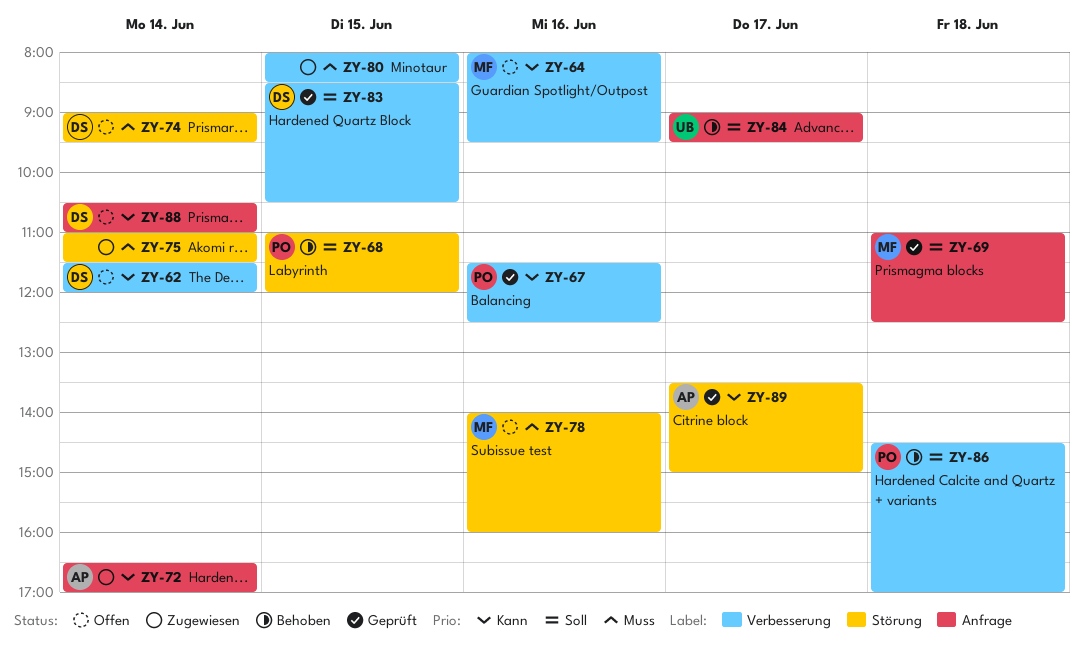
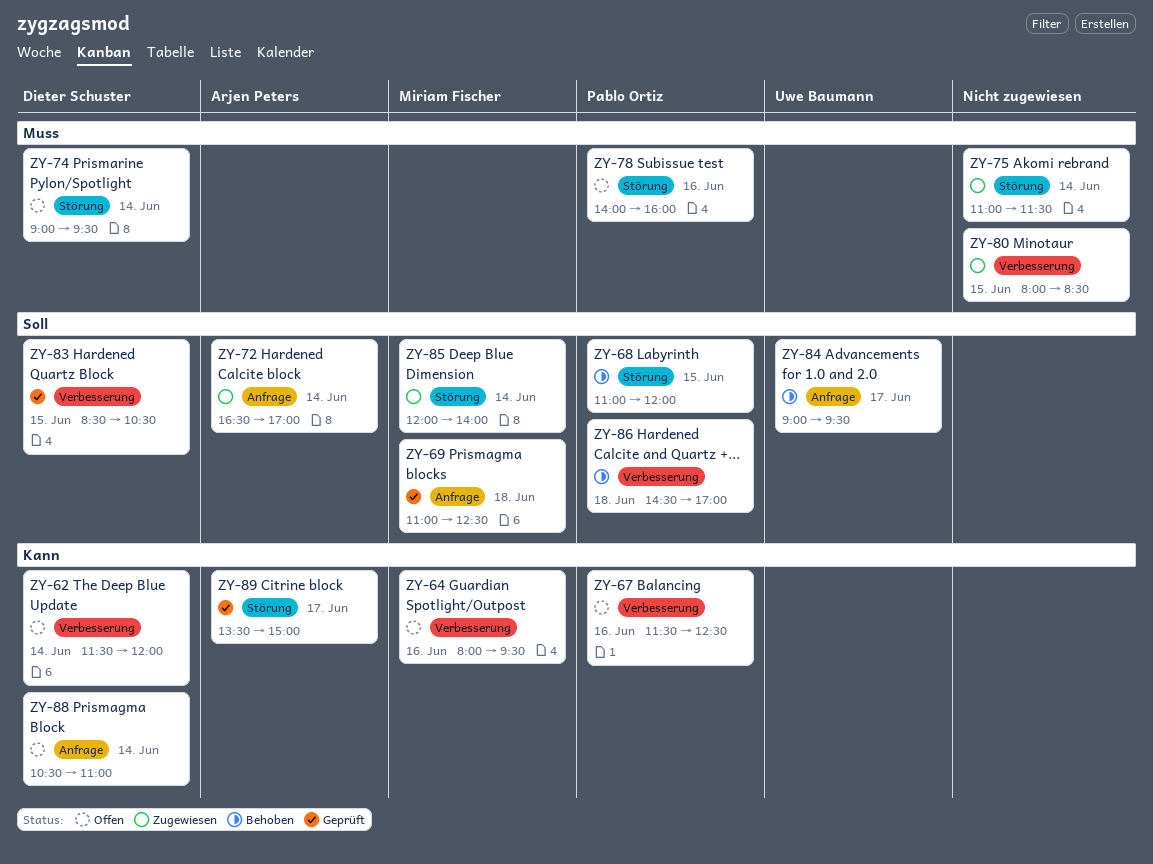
ZY-67, status: Geprüft -> Offen
ZY-72, priority: Kann -> Soll
ZY-78, owner: Miriam Fischer -> Pablo Ortiz
ZY-85: none -> present

